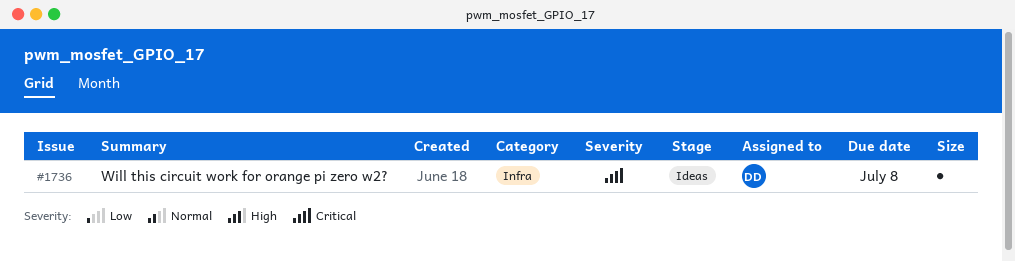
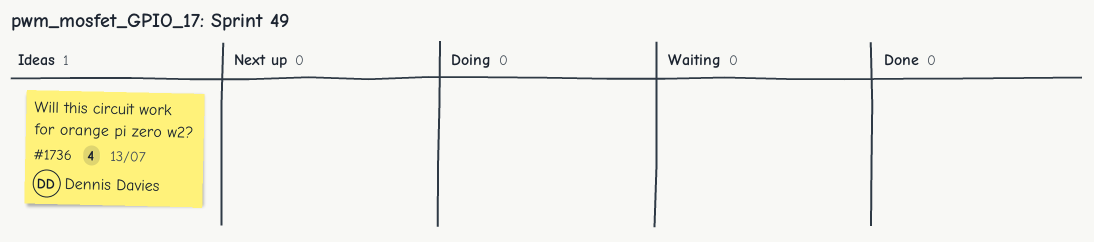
#1736, estimate: 1 -> 4
#1736, due: Jul 8 -> Jul 13

